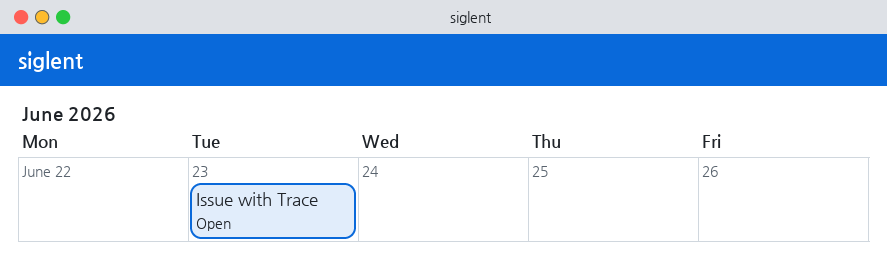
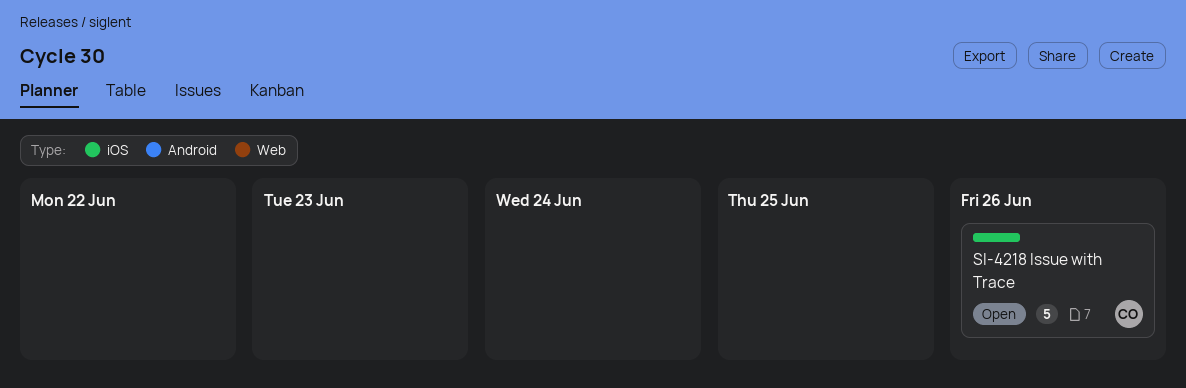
Issue with Trace, due: Jun 23 -> Jun 26

